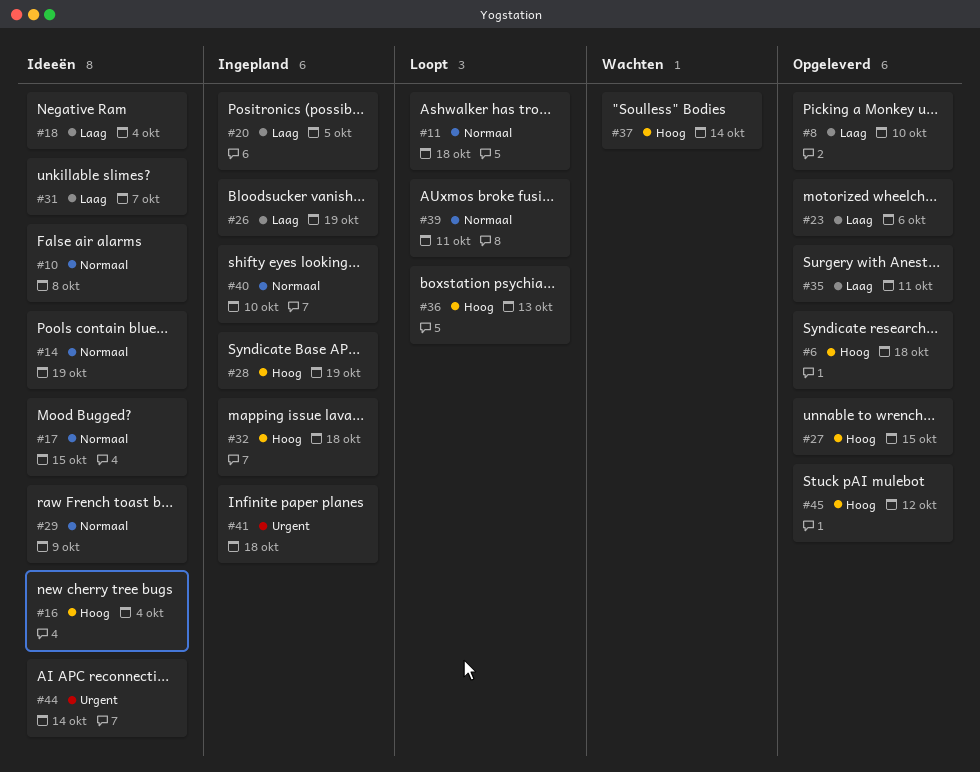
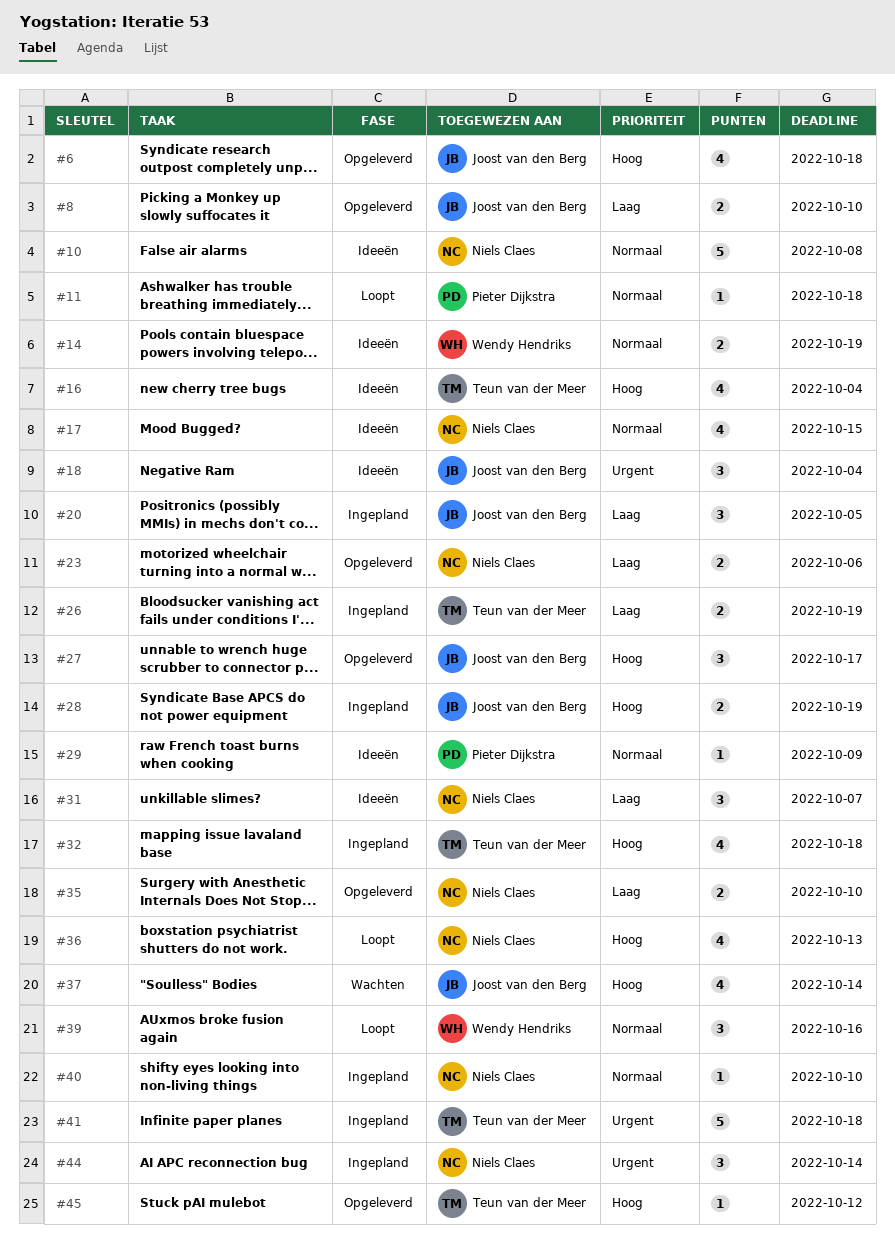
#18, priority: Laag -> Urgent
#27, due: Oct 15 -> Oct 17
#35, due: Oct 11 -> Oct 10
#39, due: Oct 11 -> Oct 16
#44, status: Ideeën -> Ingepland

